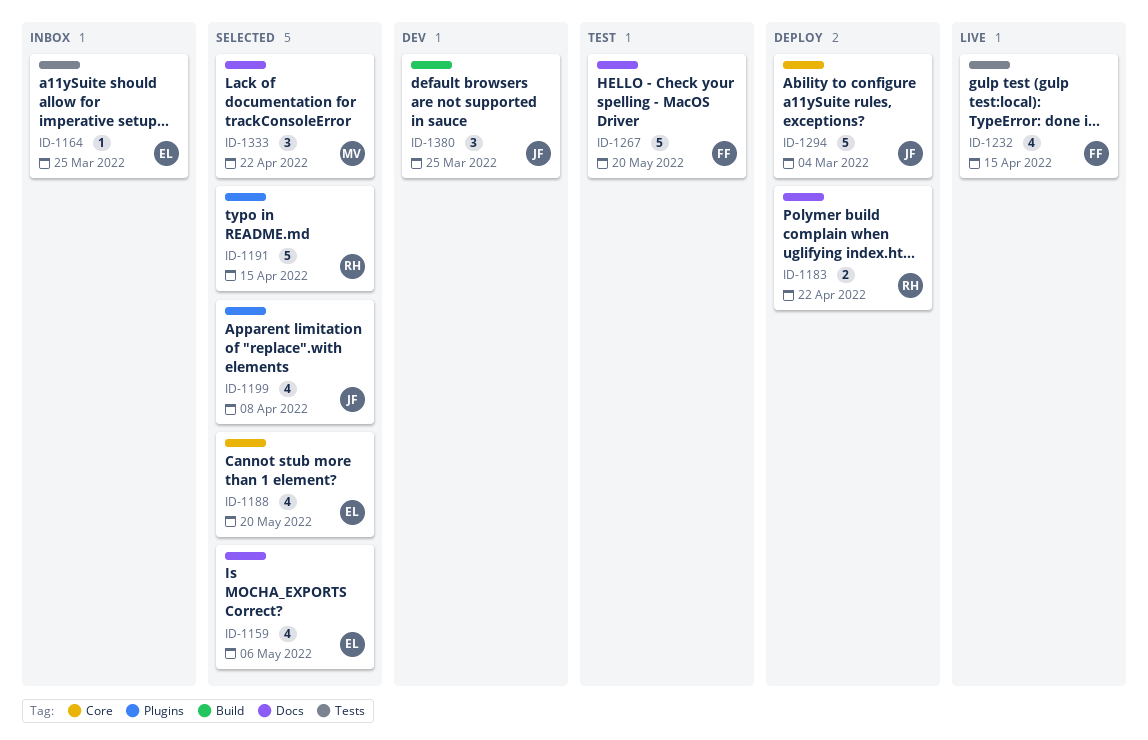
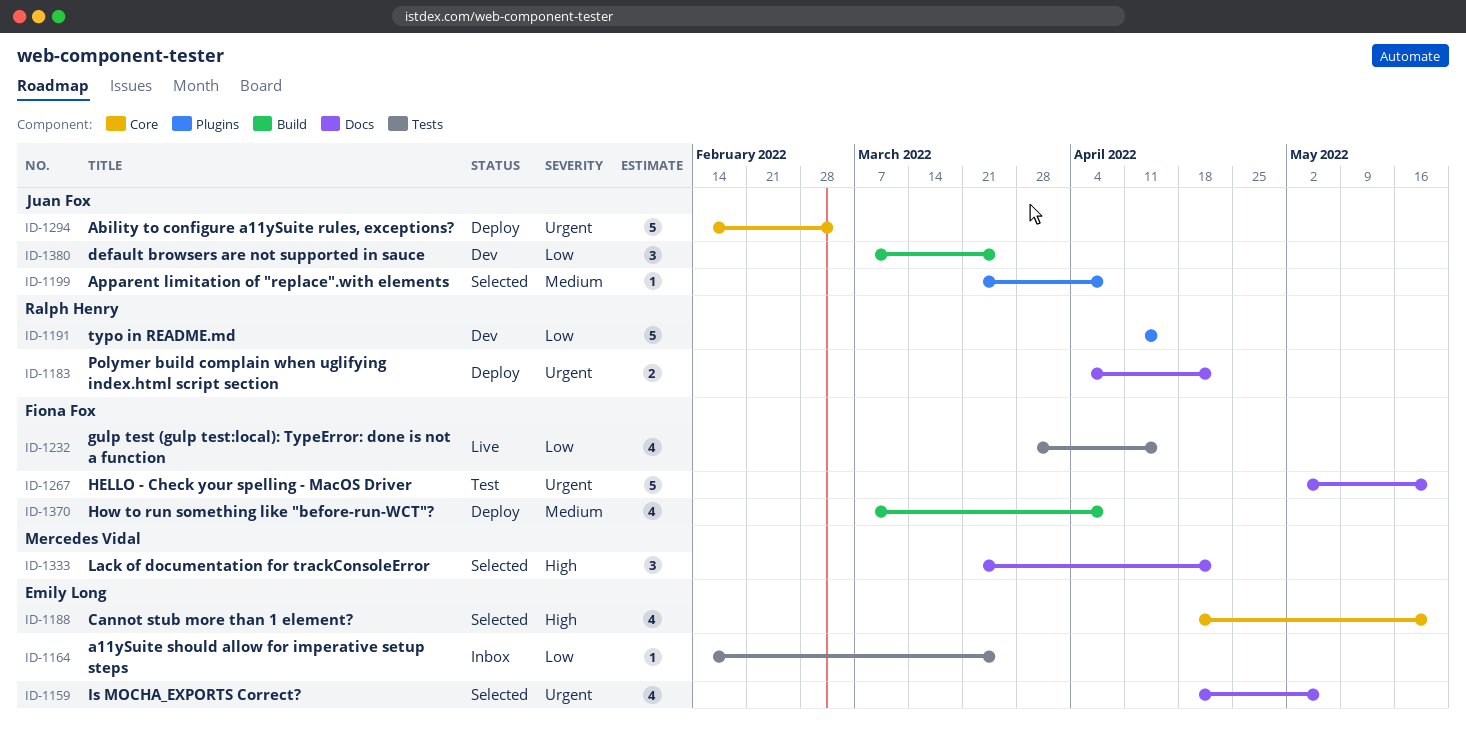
ID-1191, status: Selected -> Dev
ID-1199, estimate: 4 -> 1
ID-1370: none -> present

